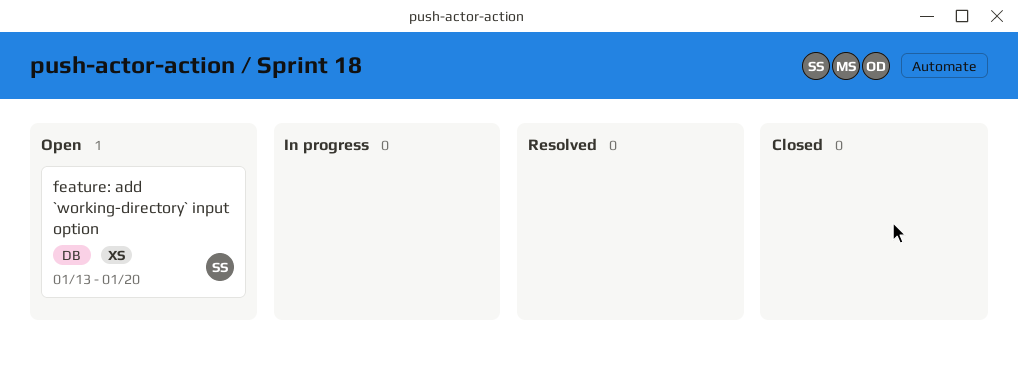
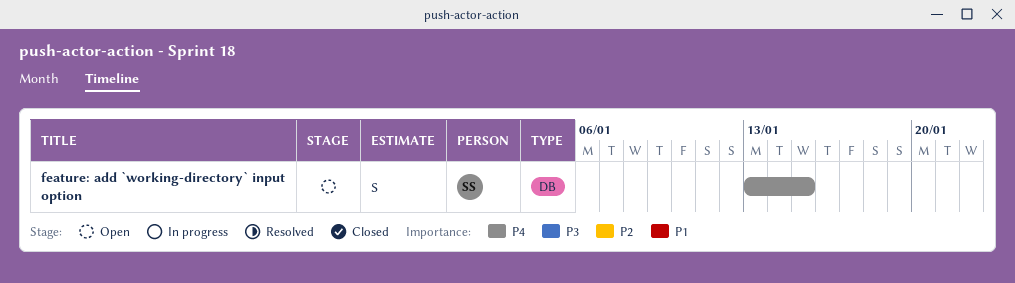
feature: add `working-directory` input option, estimate: XS -> S
feature: add `working-directory` input option, due: Jan 20 -> Jan 15

